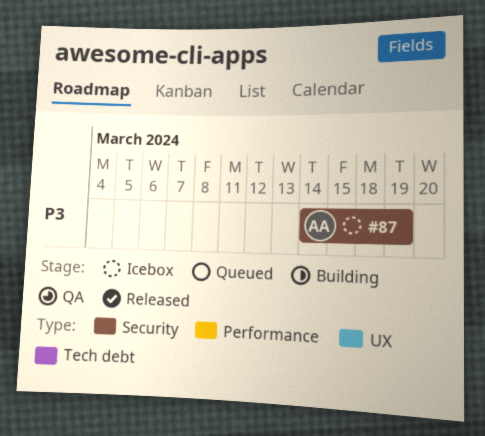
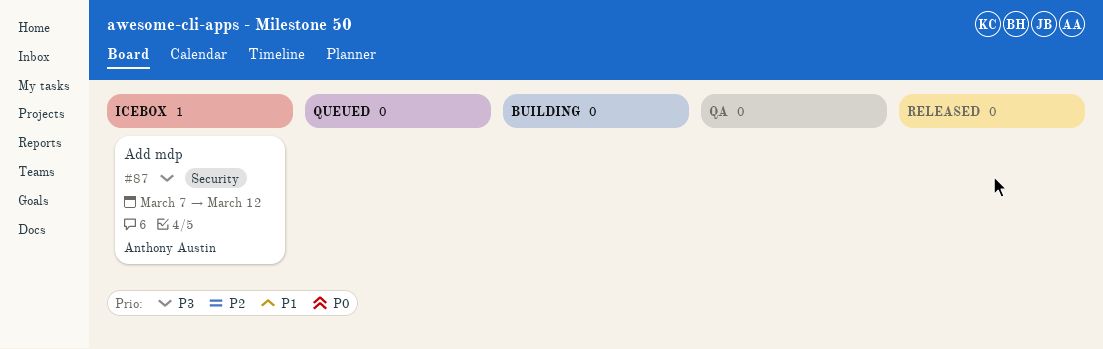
#87, start: Mar 14 -> Mar 7
#87, due: Mar 19 -> Mar 12

